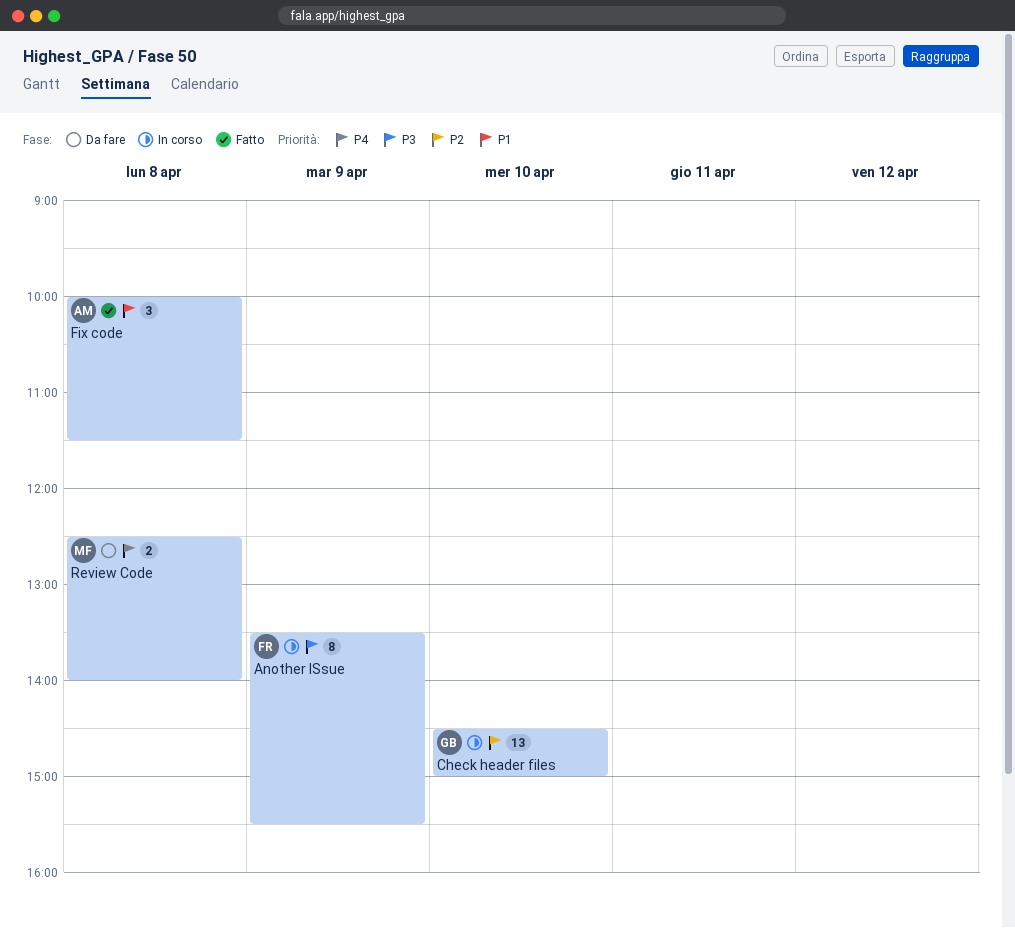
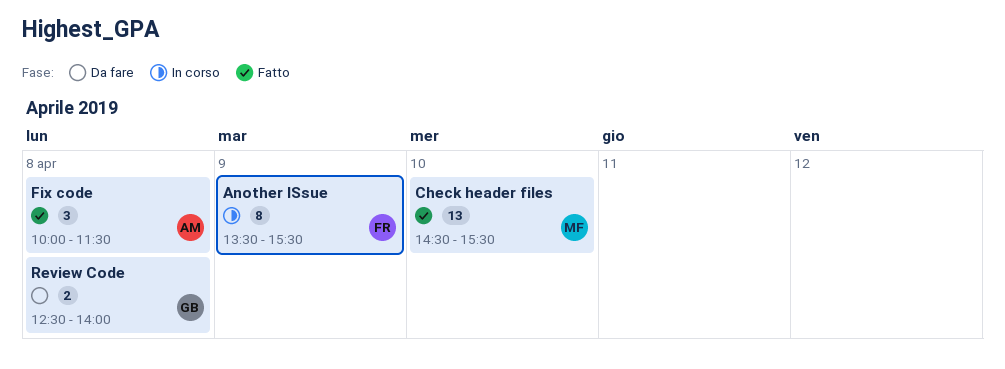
Check header files, status: In corso -> Fatto
Check header files, owner: GB -> MF
Check header files, ends: 15:00 -> 15:30
Review Code, owner: MF -> GB

